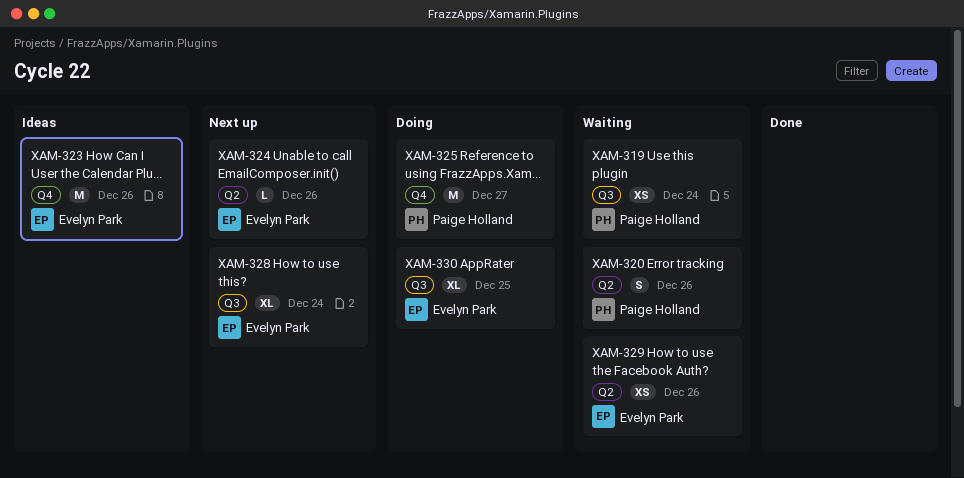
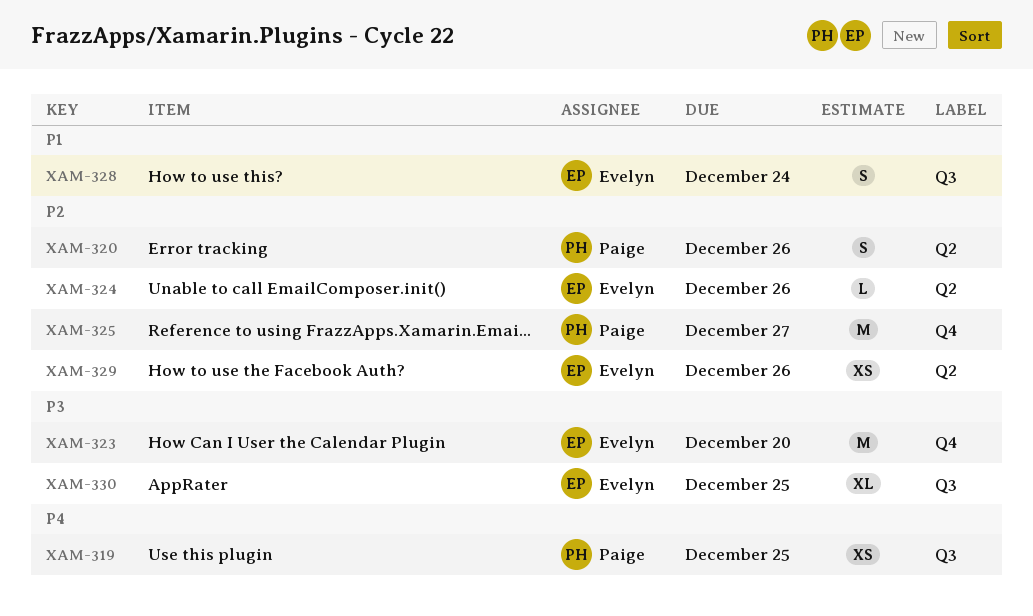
XAM-319, due: Dec 24 -> Dec 25
XAM-323, due: Dec 26 -> Dec 20
XAM-328, estimate: XL -> S

